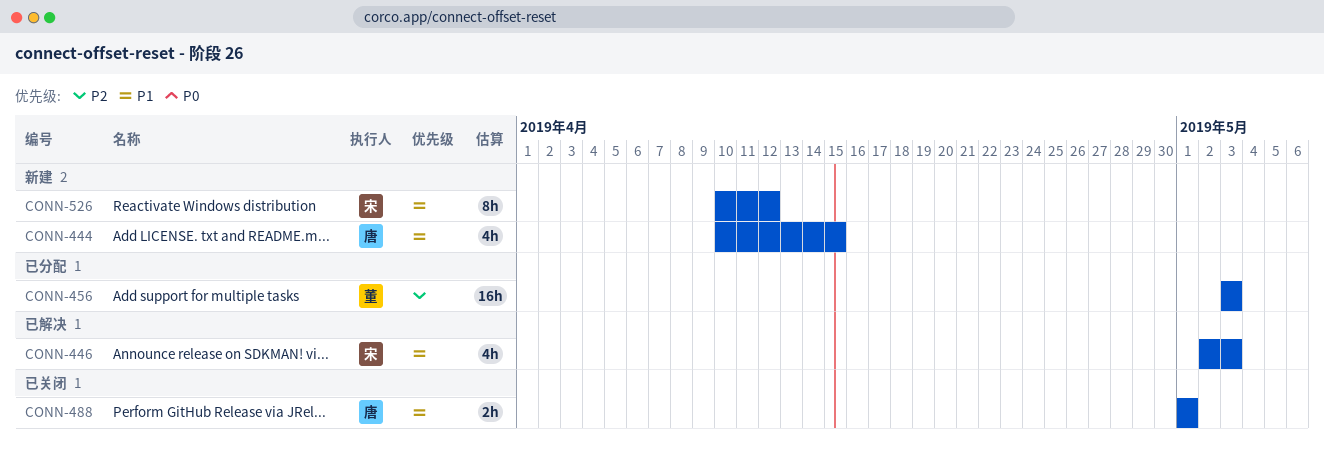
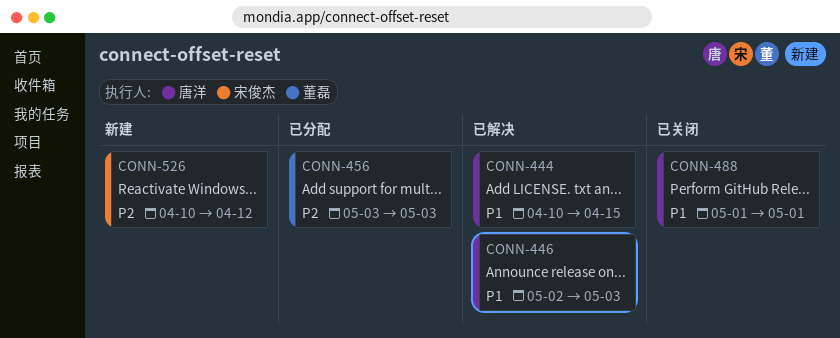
CONN-444, status: 新建 -> 已解决
CONN-446, owner: 宋俊杰 -> 唐洋
CONN-526, priority: P1 -> P2

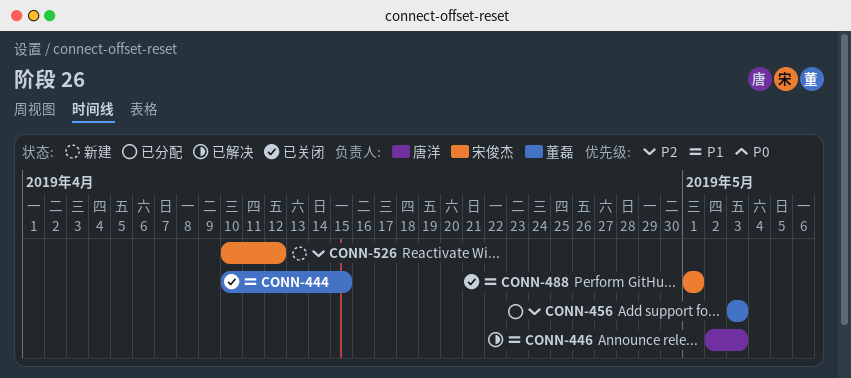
CONN-444, status: 已解决 -> 已关闭
CONN-444, owner: 唐洋 -> 董磊
CONN-488, owner: 唐洋 -> 宋俊杰

